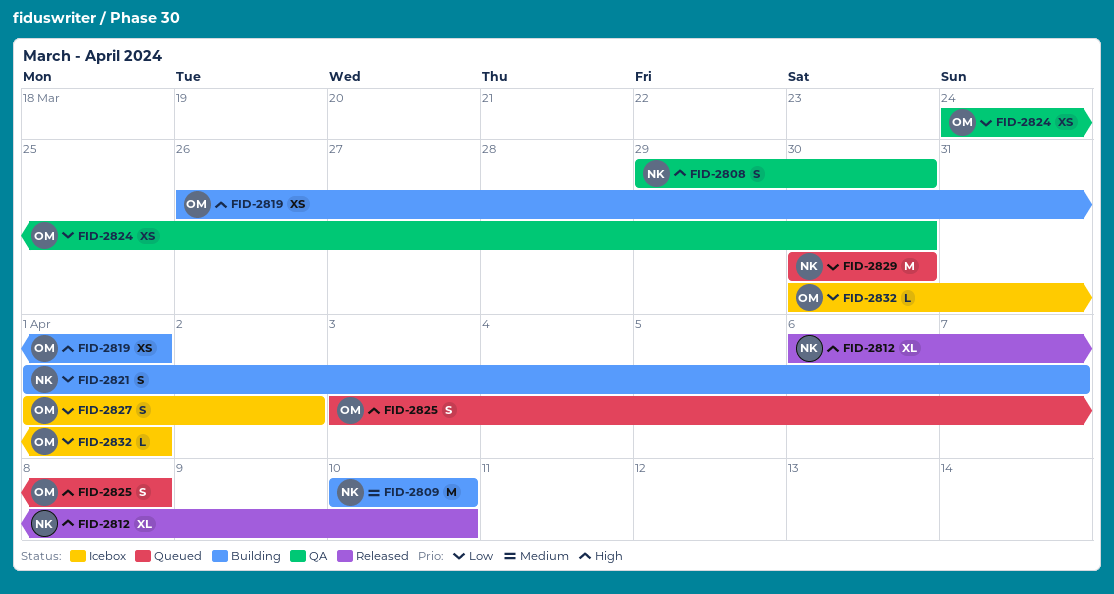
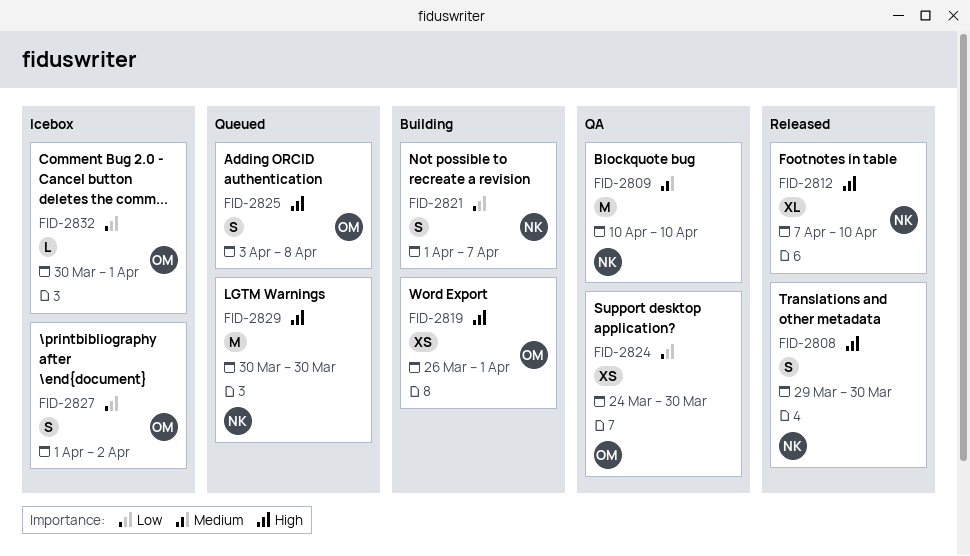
FID-2808, status: QA -> Released
FID-2809, status: Building -> QA
FID-2812, start: Apr 6 -> Apr 7
FID-2829, priority: Low -> High

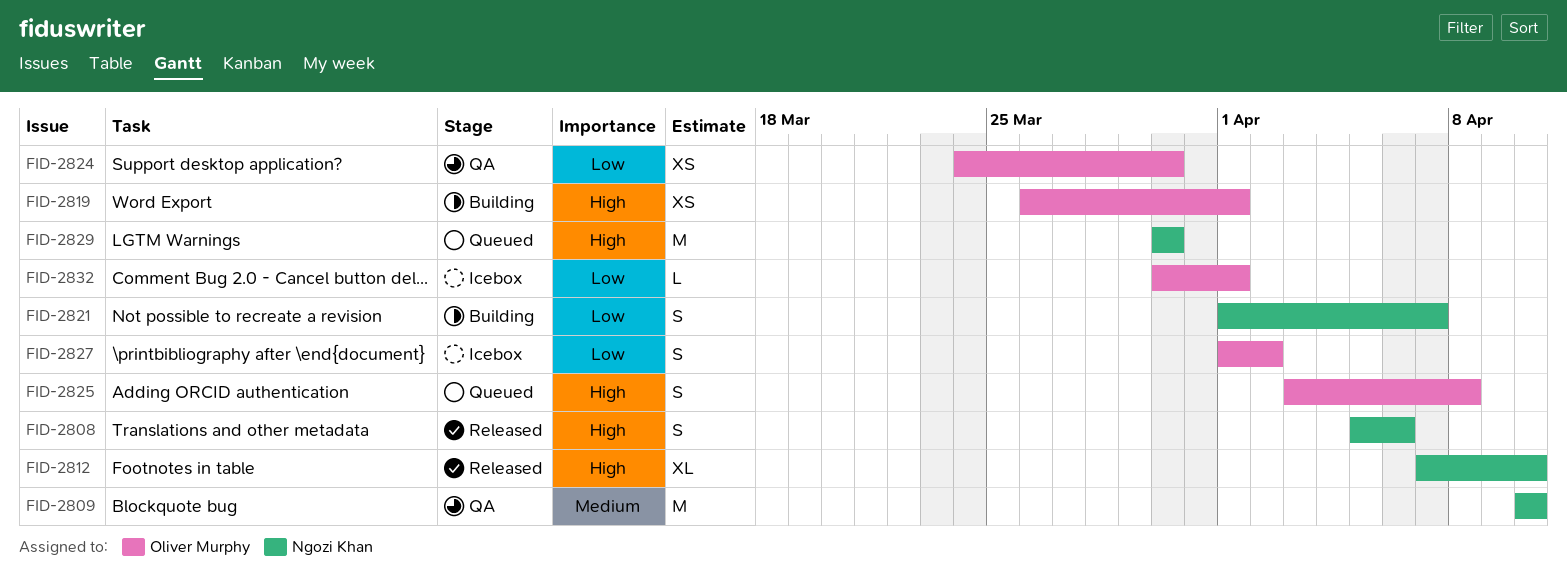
FID-2808, start: Mar 29 -> Apr 5
FID-2808, due: Mar 30 -> Apr 6

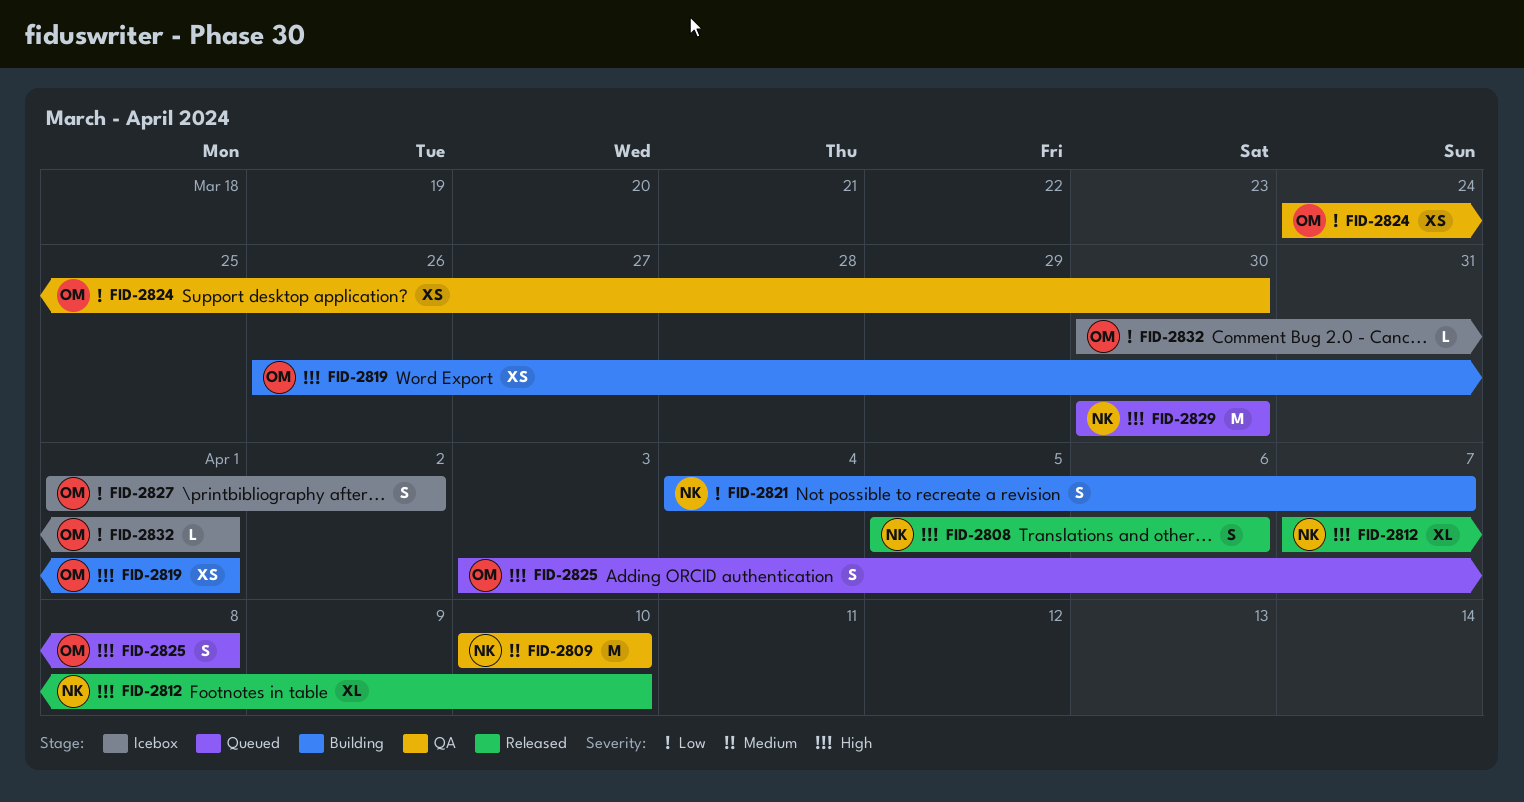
FID-2821, start: Apr 1 -> Apr 4

